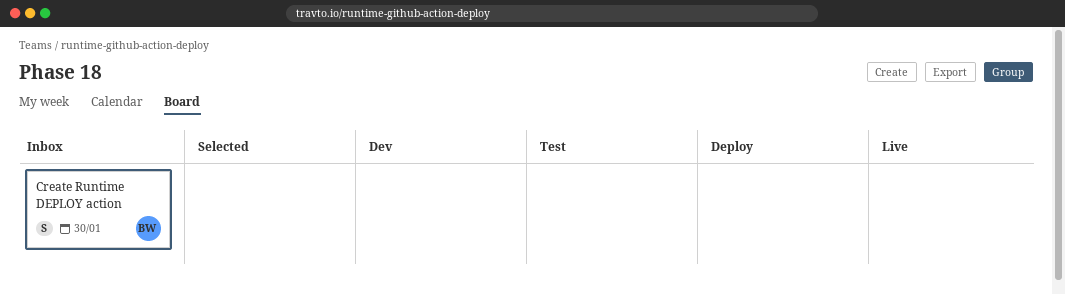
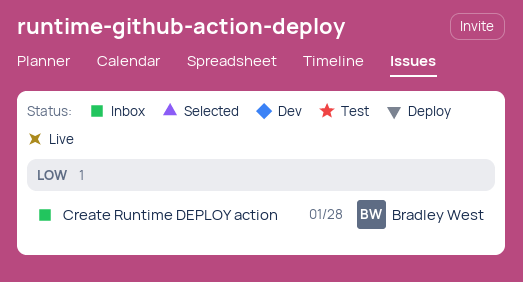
Create Runtime DEPLOY action, due: Jan 30 -> Jan 28

